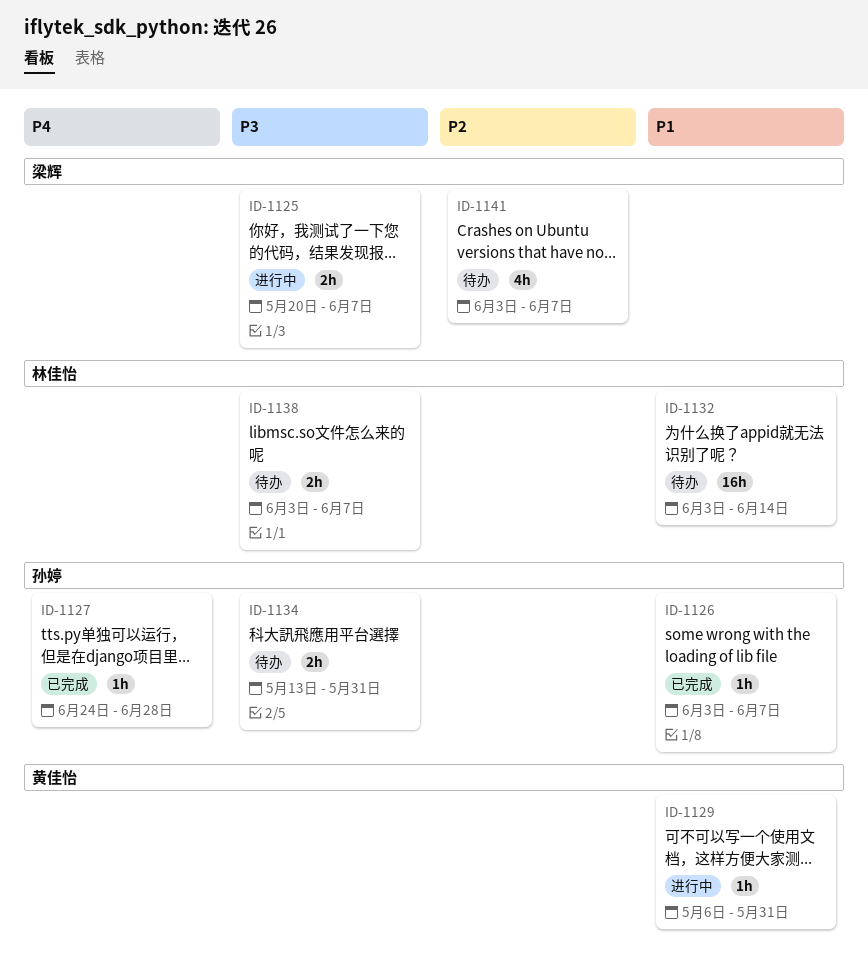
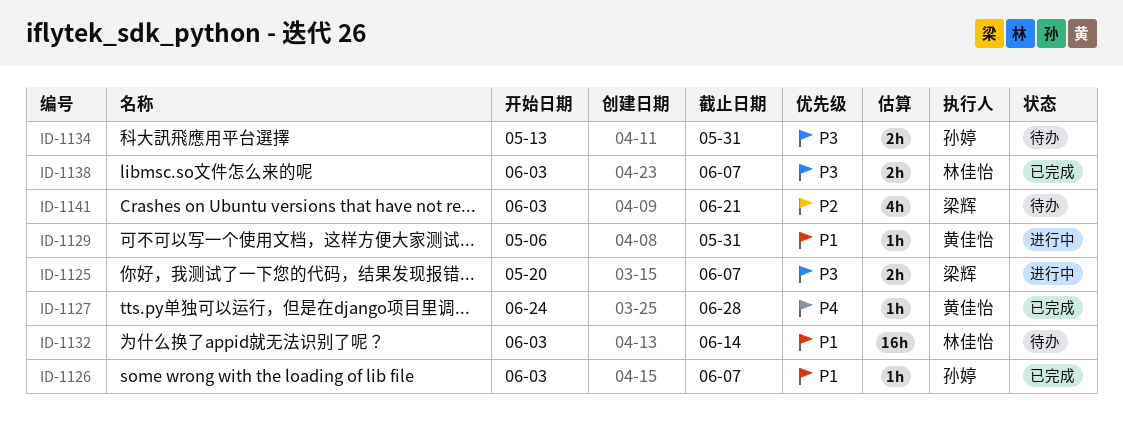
ID-1127, owner: 孙婷 -> 黄佳怡
ID-1138, status: 待办 -> 已完成
ID-1141, due: Jun 7 -> Jun 21

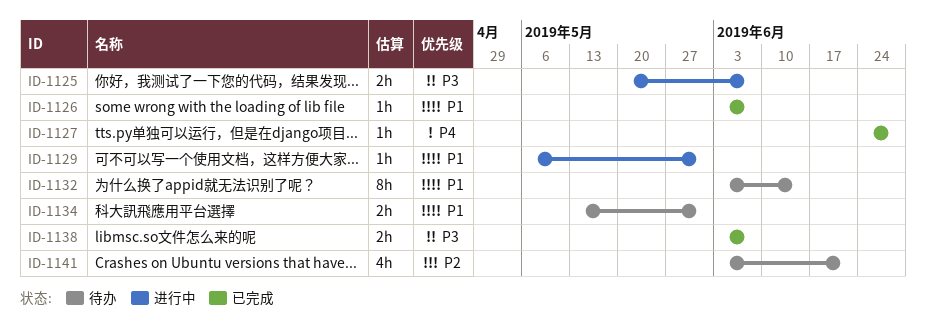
ID-1132, estimate: 16h -> 8h
ID-1134, priority: P3 -> P1

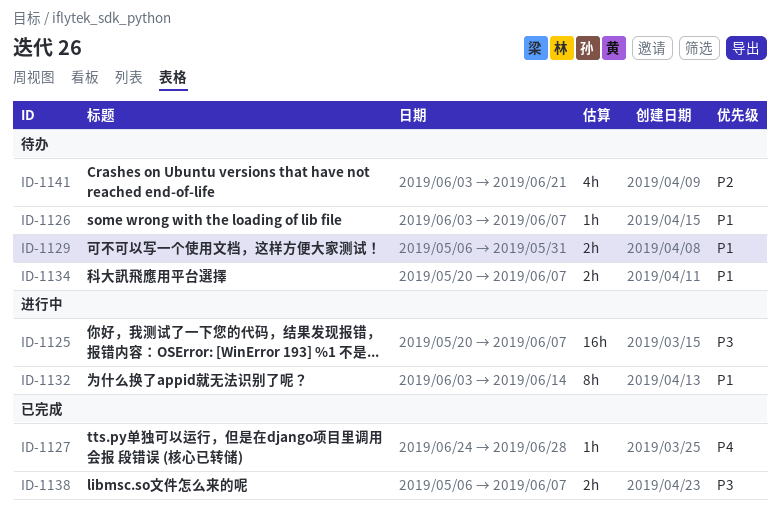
ID-1125, estimate: 2h -> 16h
ID-1126, status: 已完成 -> 待办
ID-1129, status: 进行中 -> 待办
ID-1129, estimate: 1h -> 2h
ID-1132, status: 待办 -> 进行中
ID-1134, start: May 13 -> May 20
ID-1134, due: May 31 -> Jun 7
ID-1138, start: Jun 3 -> May 6

